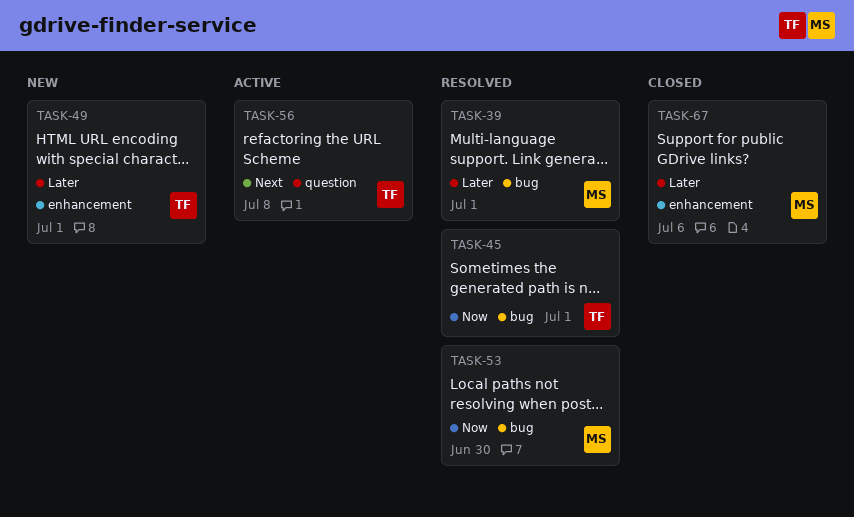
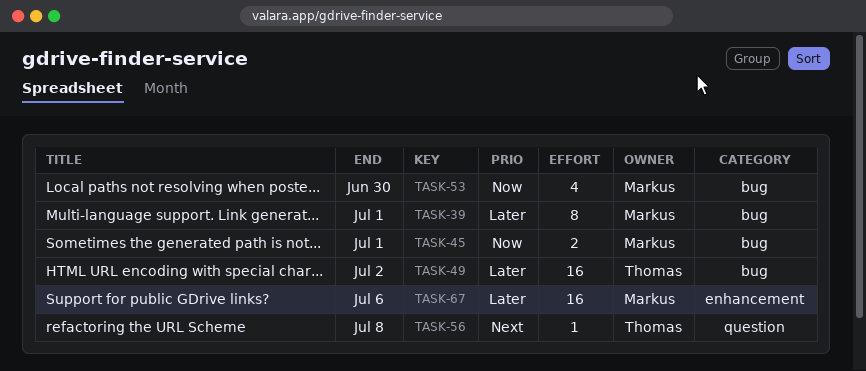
TASK-45, owner: Thomas -> Markus
TASK-49, label: enhancement -> bug
TASK-49, due: Jul 1 -> Jul 2

